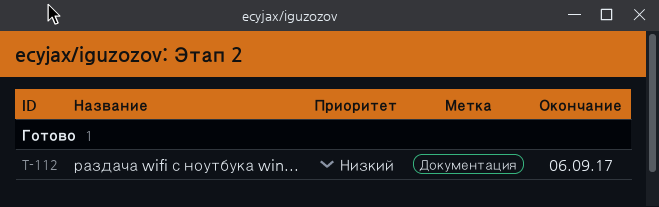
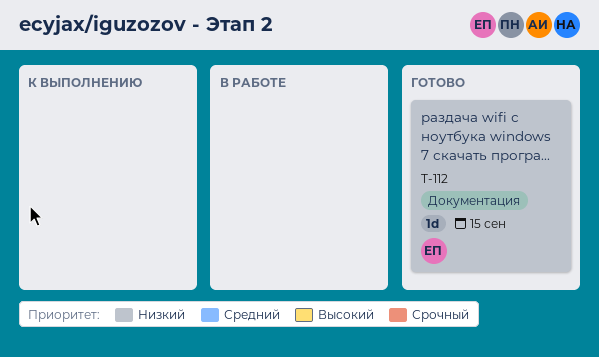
T-112, due: Sep 6 -> Sep 15

